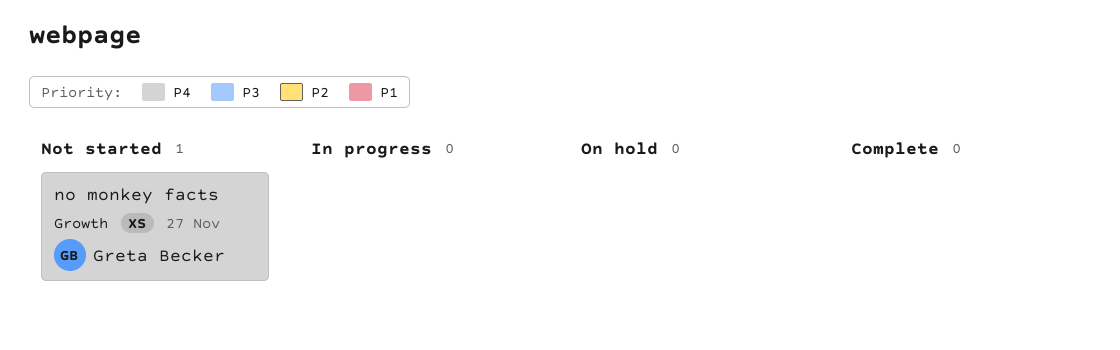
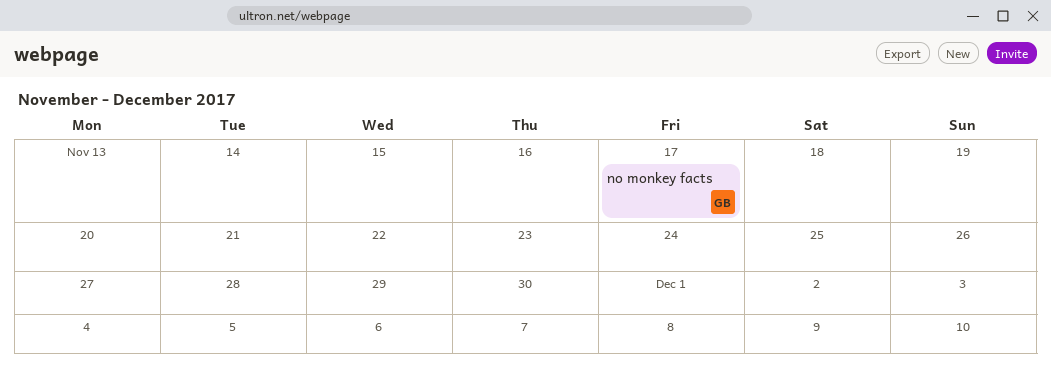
no monkey facts, due: Nov 27 -> Nov 17

